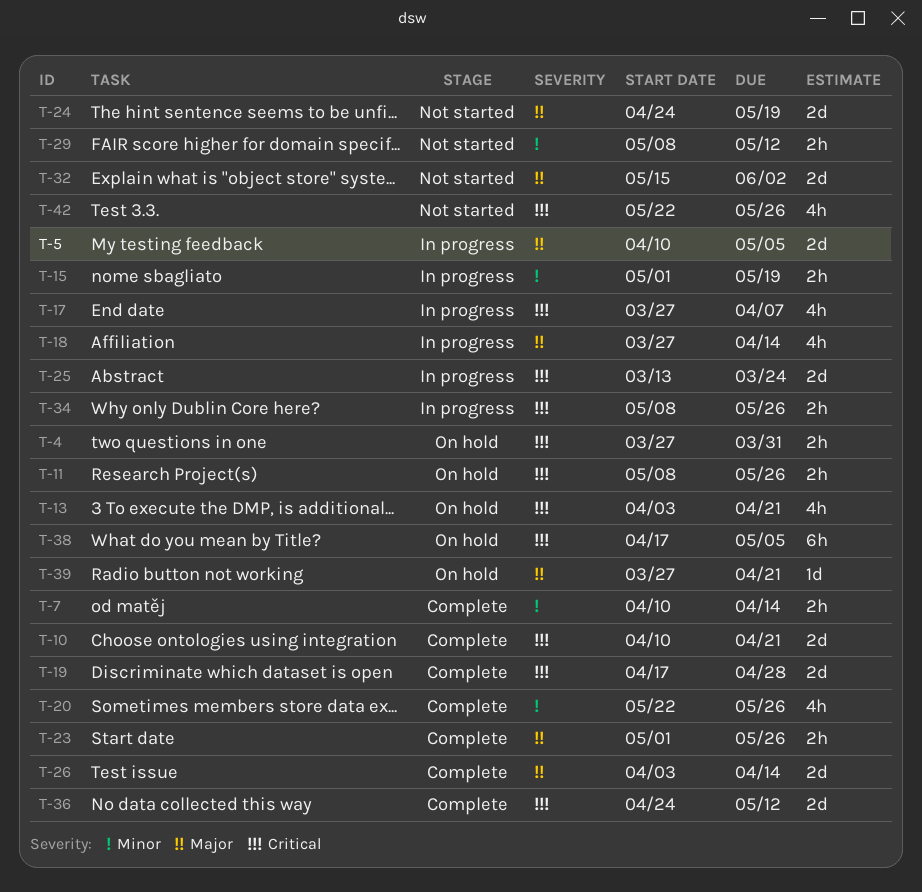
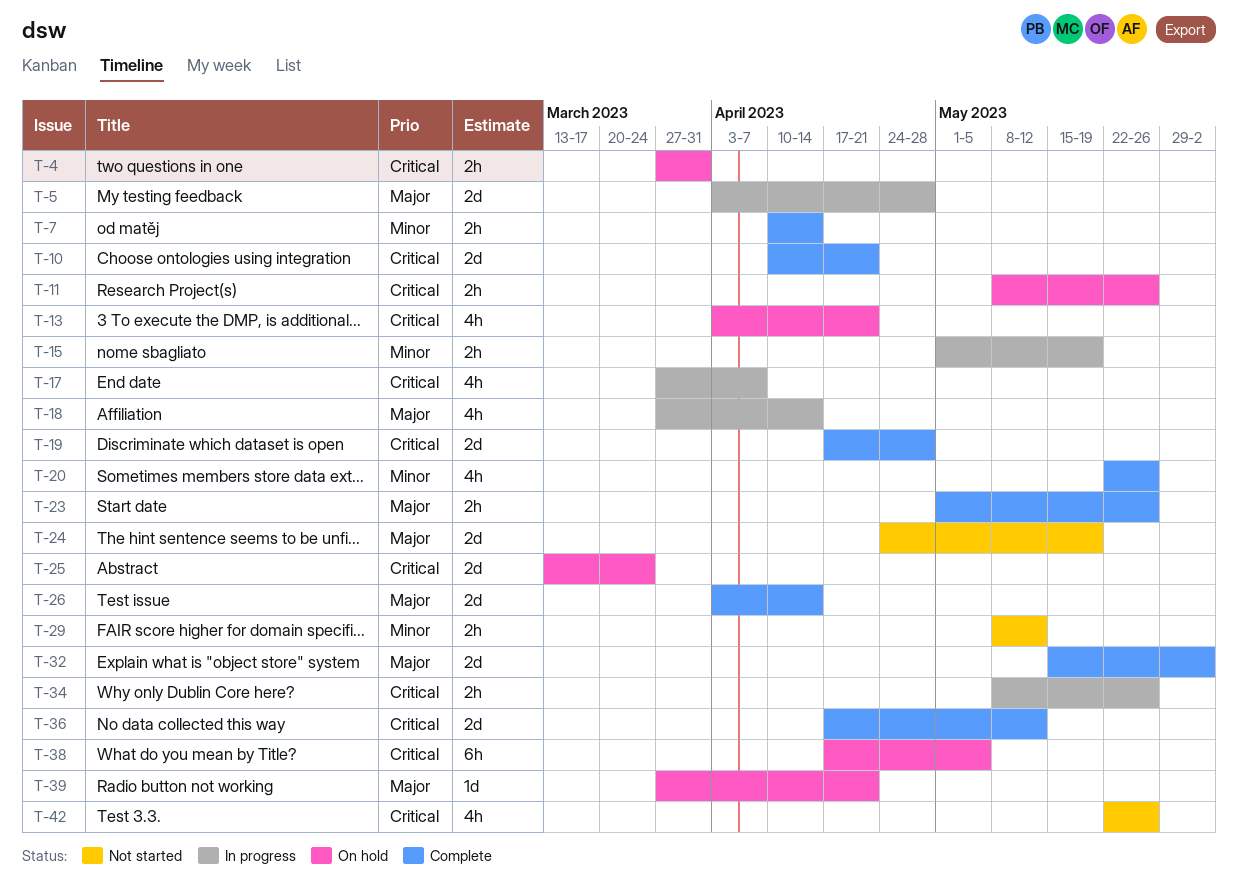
T-5, start: Apr 10 -> Apr 3
T-5, due: May 5 -> Apr 28
T-25, status: In progress -> On hold
T-32, status: Not started -> Complete
T-36, start: Apr 24 -> Apr 17

